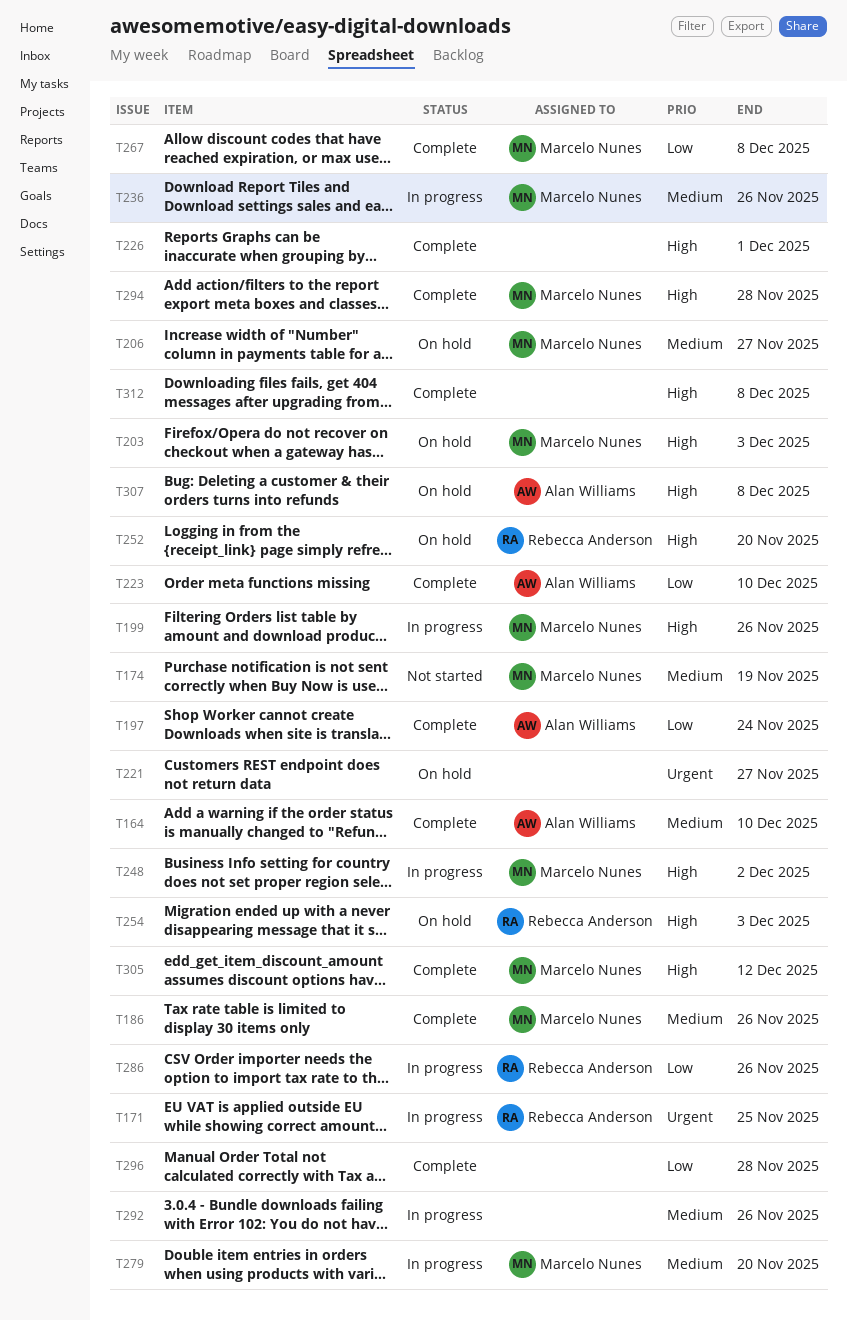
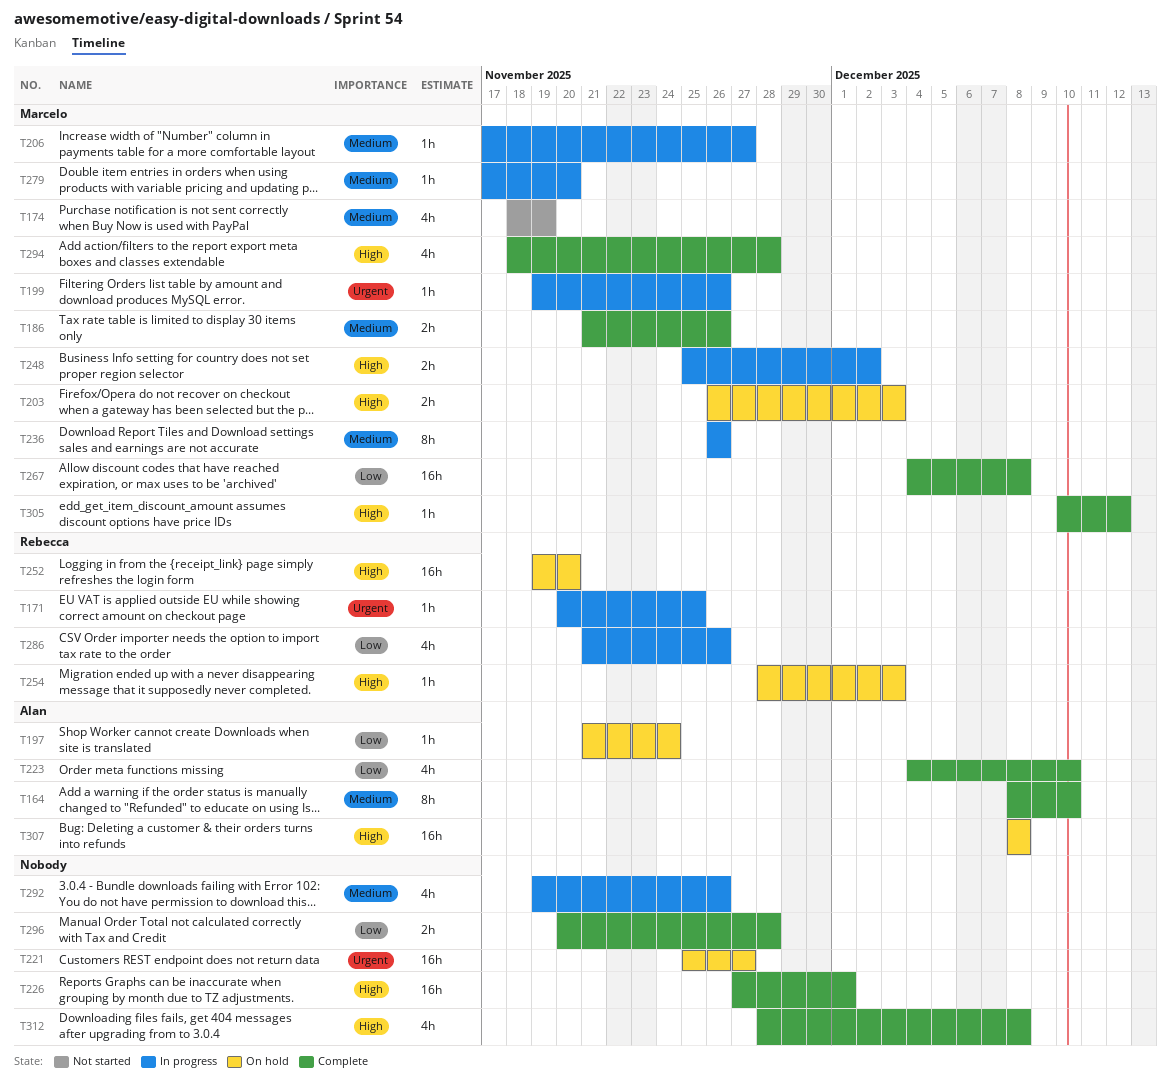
T197, status: Complete -> On hold
T199, priority: High -> Urgent
T206, status: On hold -> In progress

